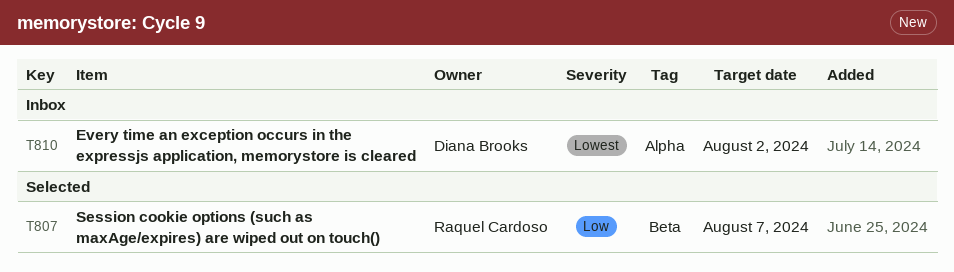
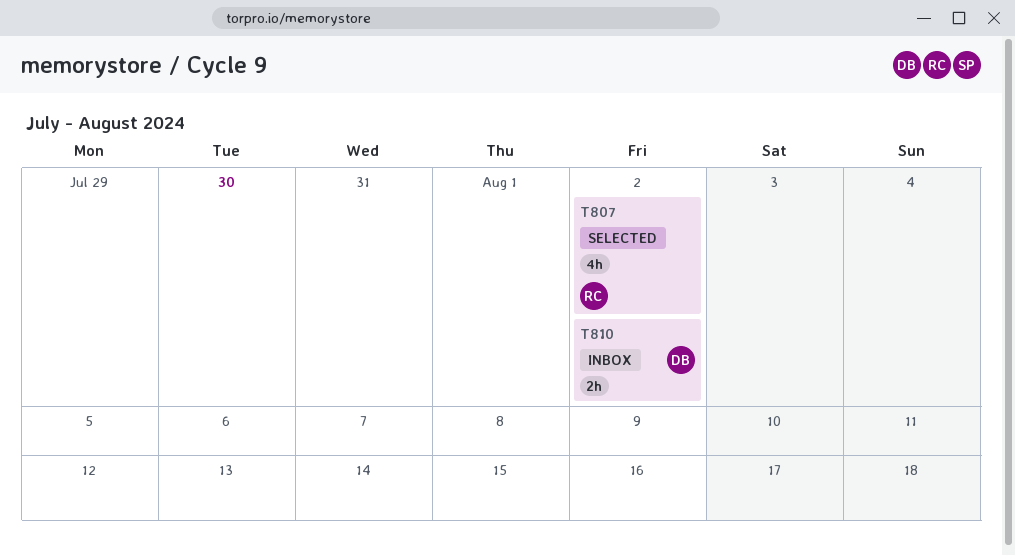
T807, due: Aug 7 -> Aug 2

